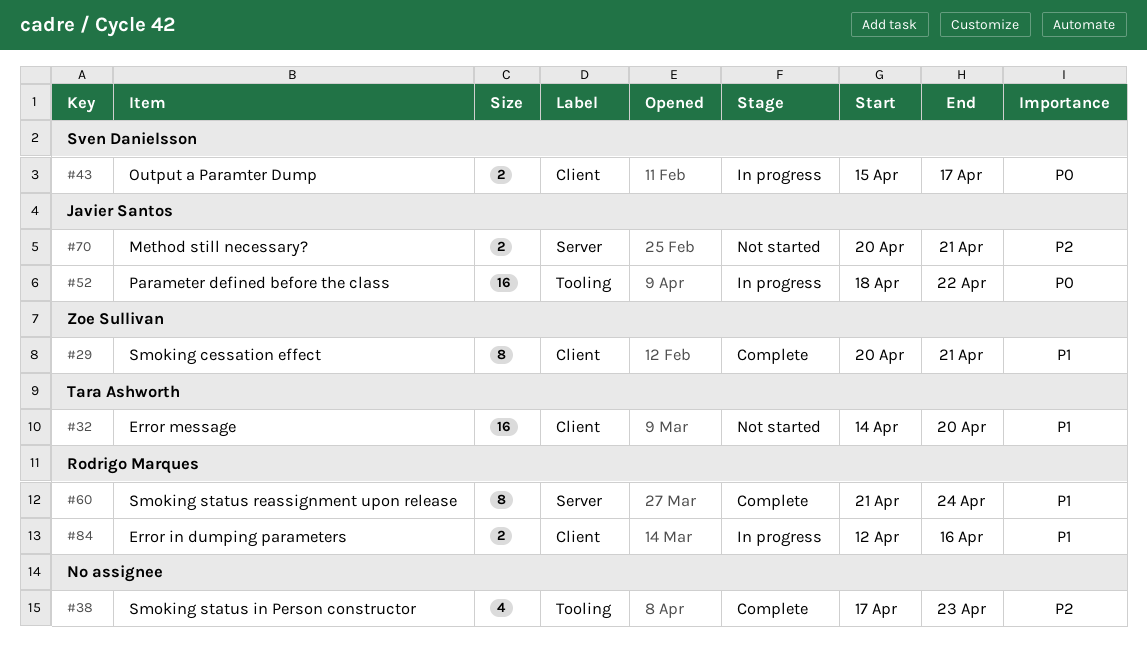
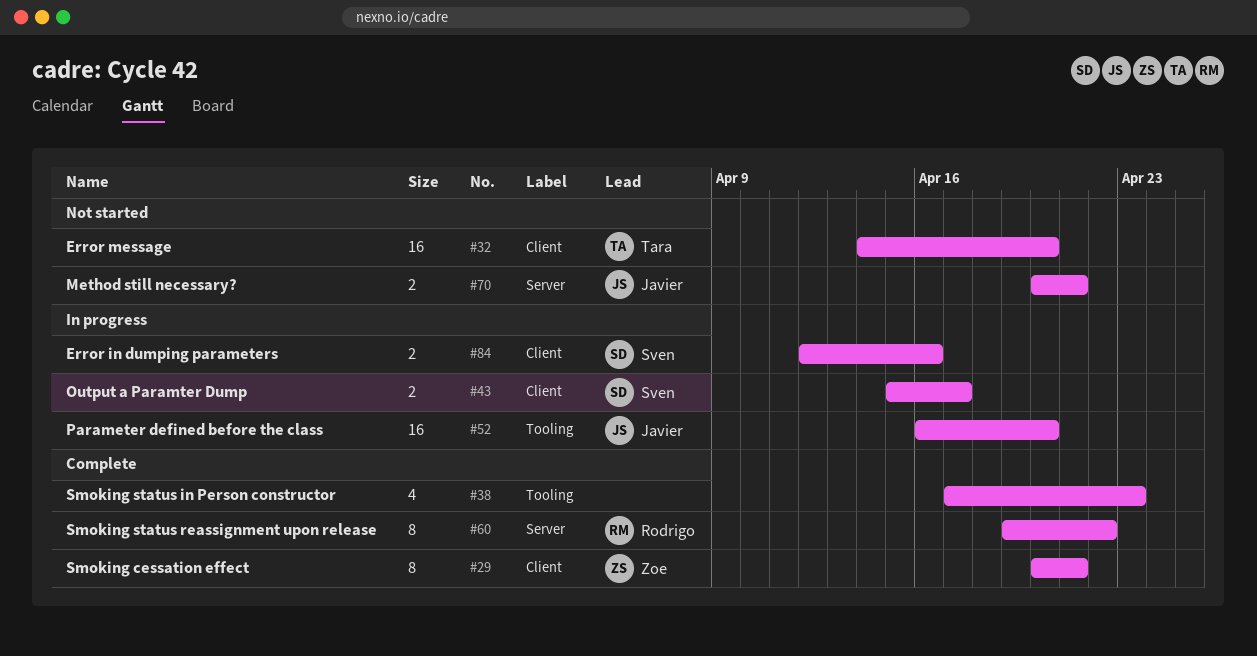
#52, start: Apr 18 -> Apr 16
#52, due: Apr 22 -> Apr 20
#60, start: Apr 21 -> Apr 19
#60, due: Apr 24 -> Apr 22
#84, owner: Rodrigo Marques -> Sven Danielsson

